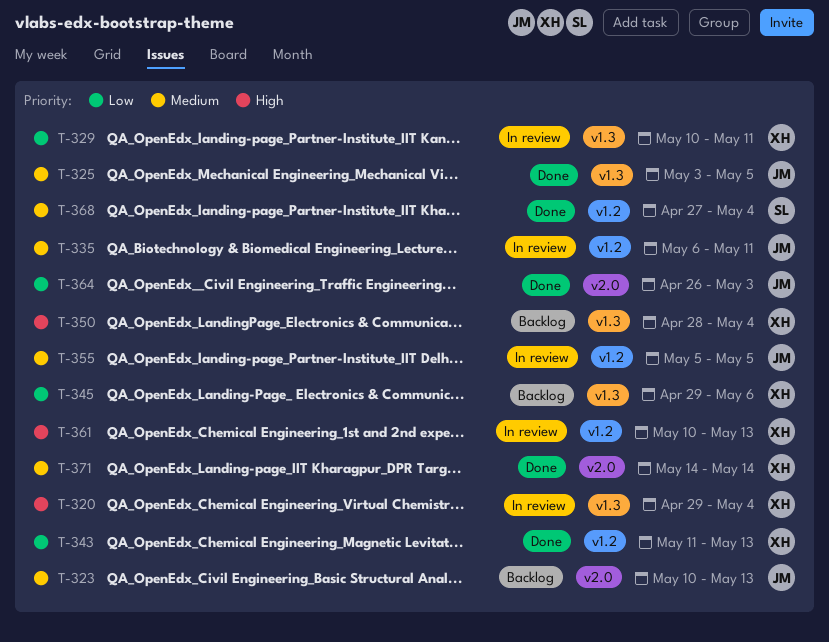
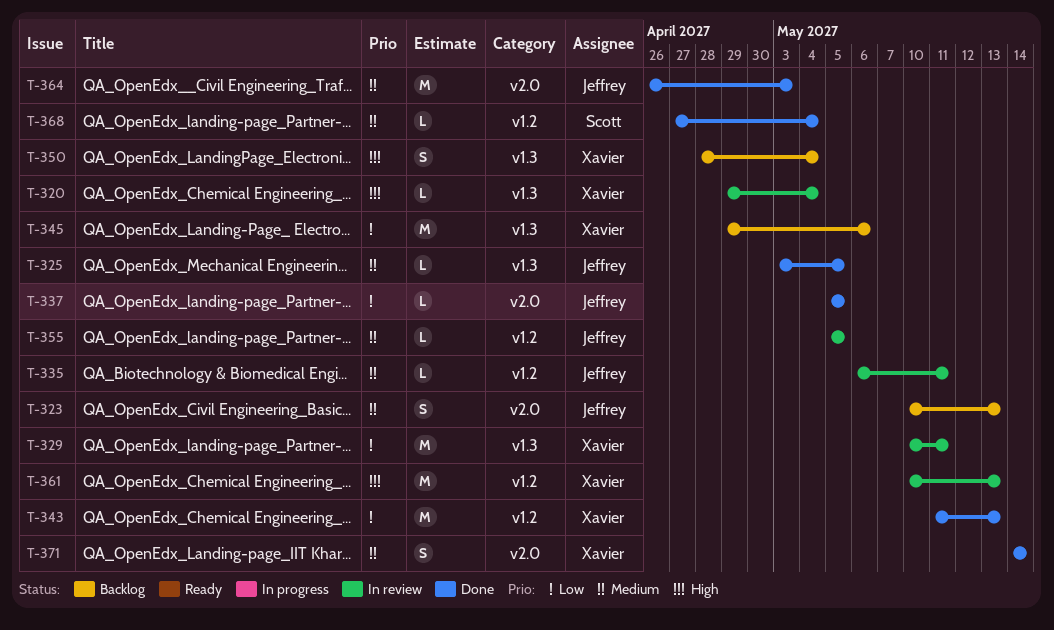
T-337: none -> present
T-364, priority: Low -> Medium

